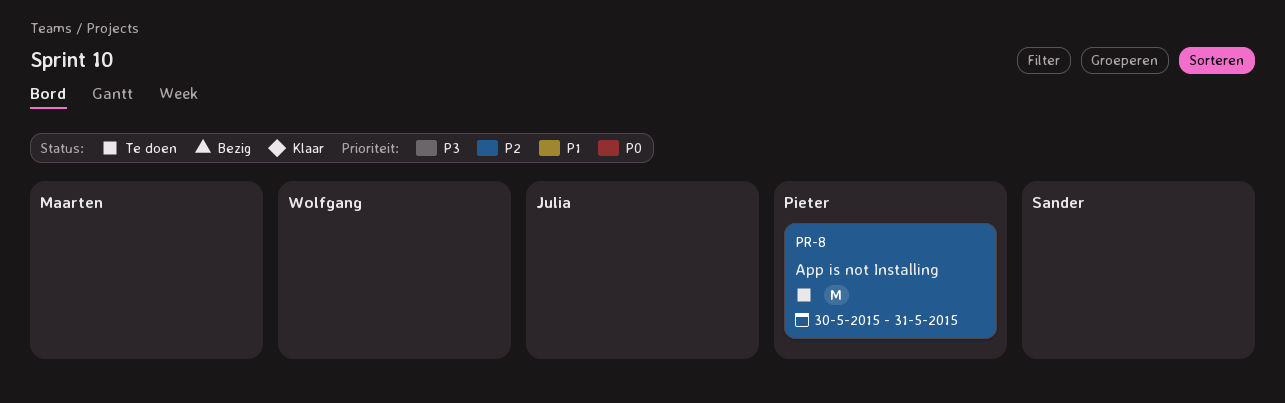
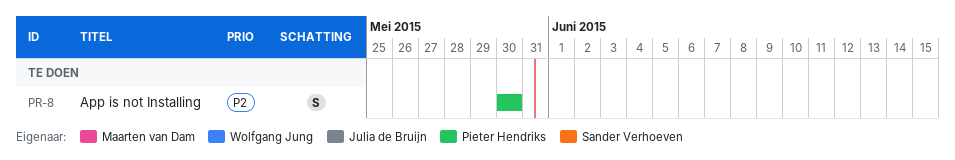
PR-8, estimate: M -> S
PR-8, due: May 31 -> May 30

